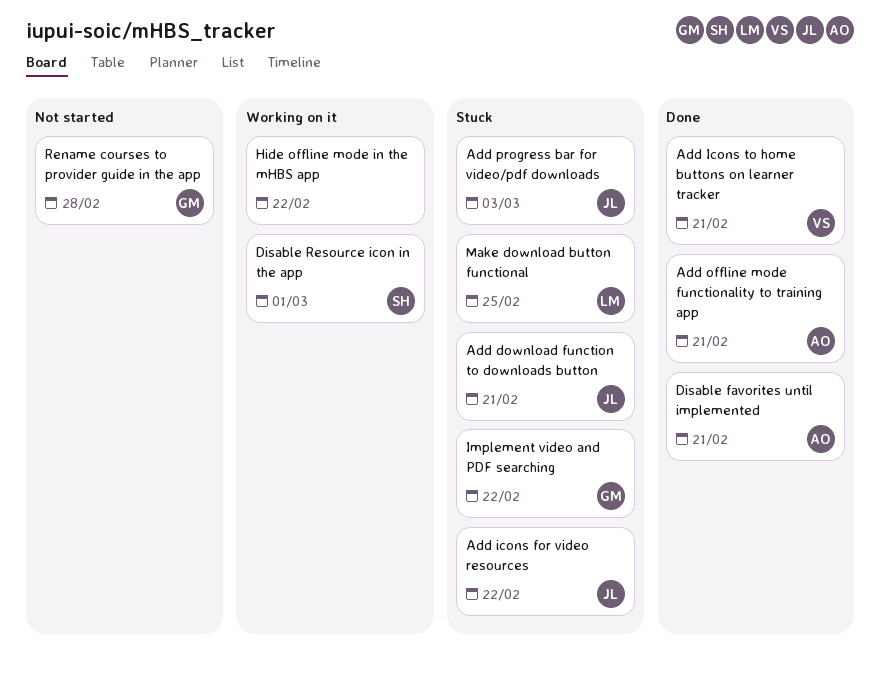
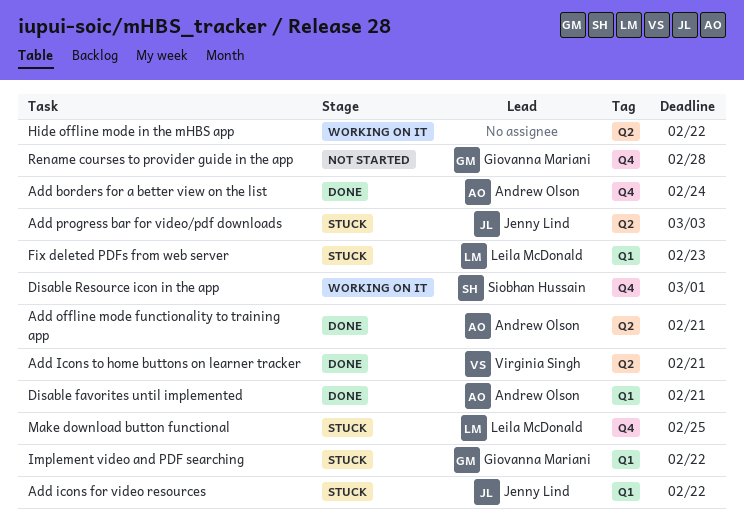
Add borders for a better view on the list: none -> present
Add download function to downloads button: present -> none
Fix deleted PDFs from web server: none -> present

